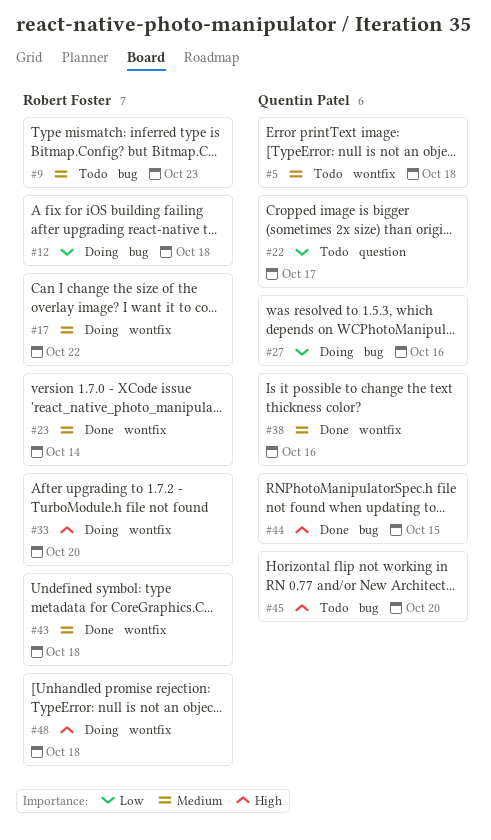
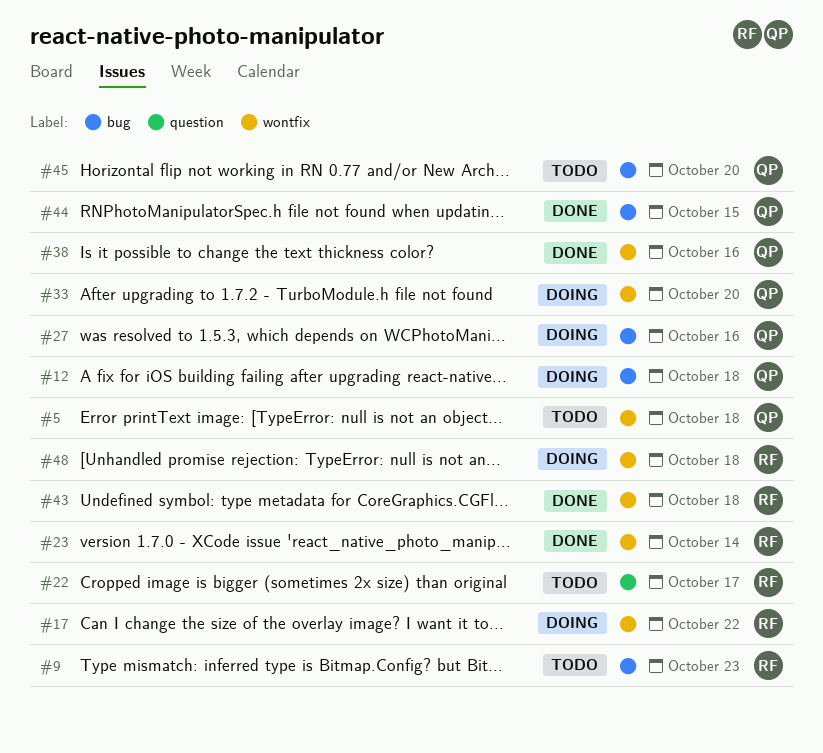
#12, owner: Robert Foster -> Quentin Patel
#22, owner: Quentin Patel -> Robert Foster
#33, owner: Robert Foster -> Quentin Patel

